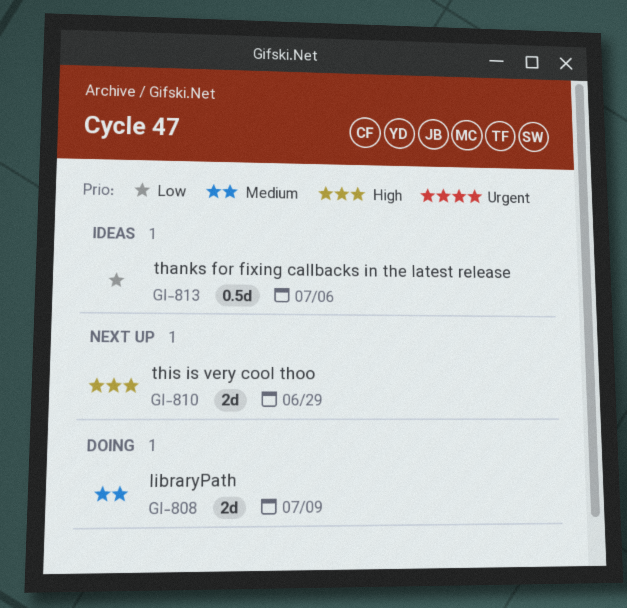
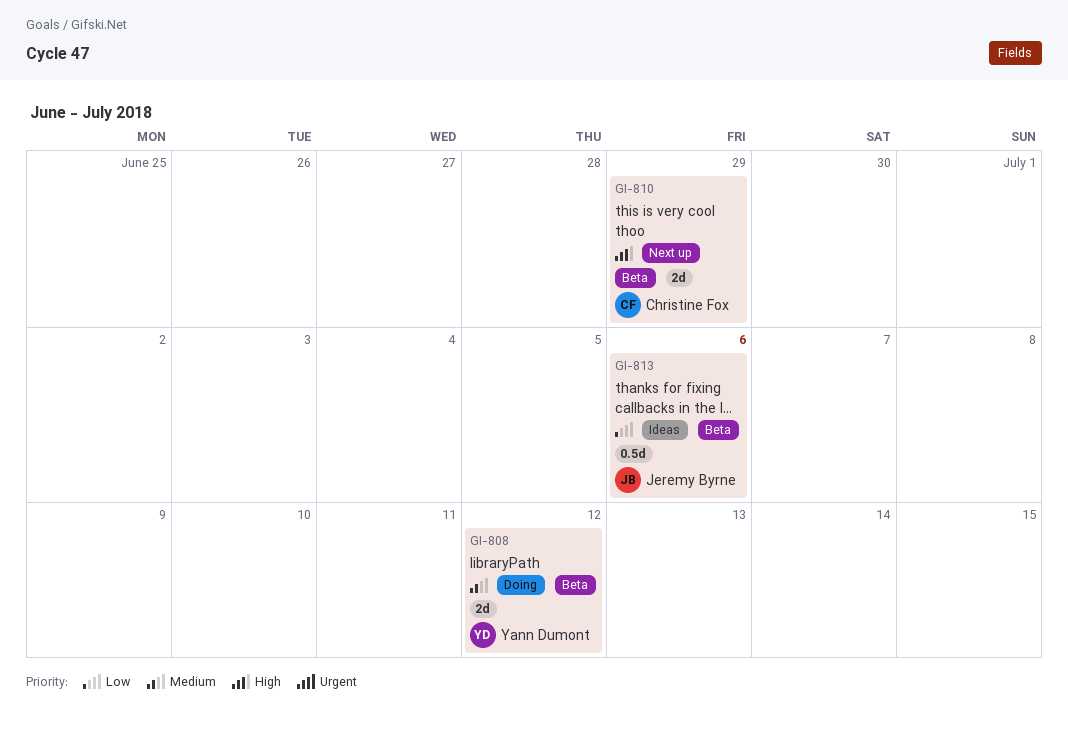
GI-808, due: Jul 9 -> Jul 12

